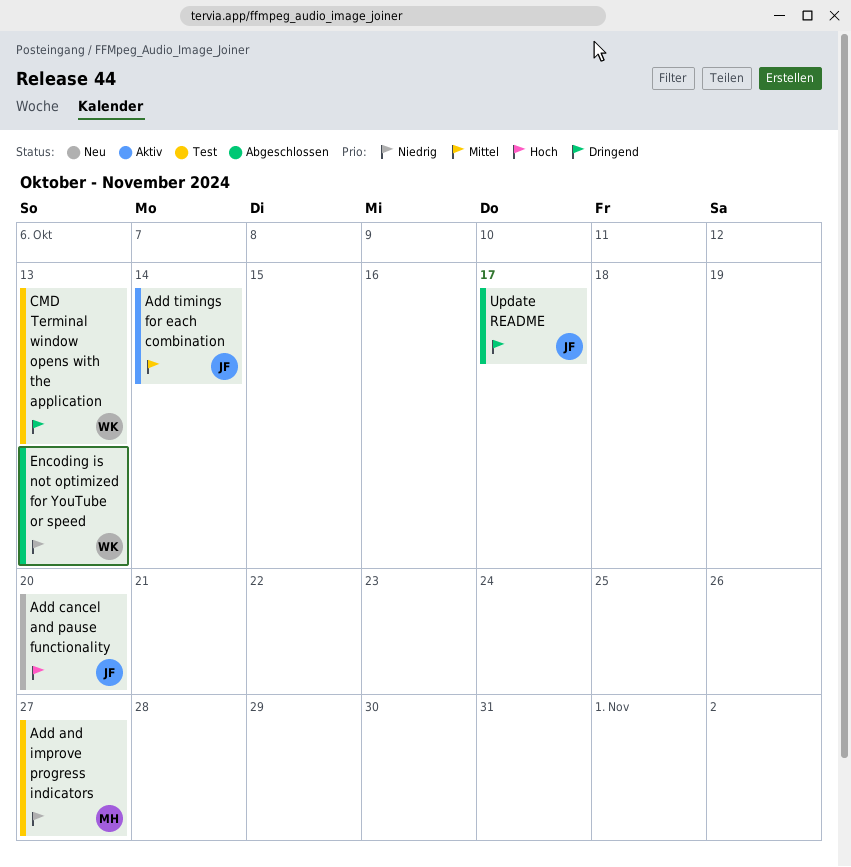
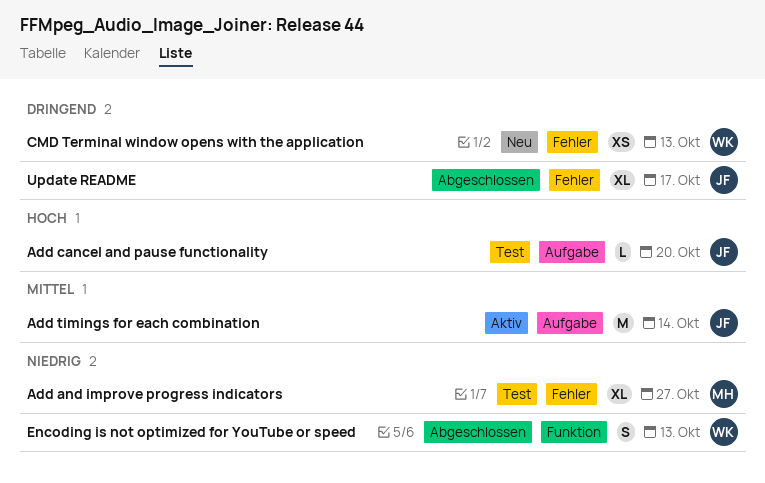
Add cancel and pause functionality, status: Neu -> Test
CMD Terminal window opens with the application, status: Test -> Neu

